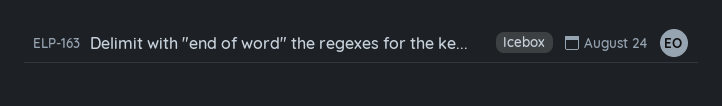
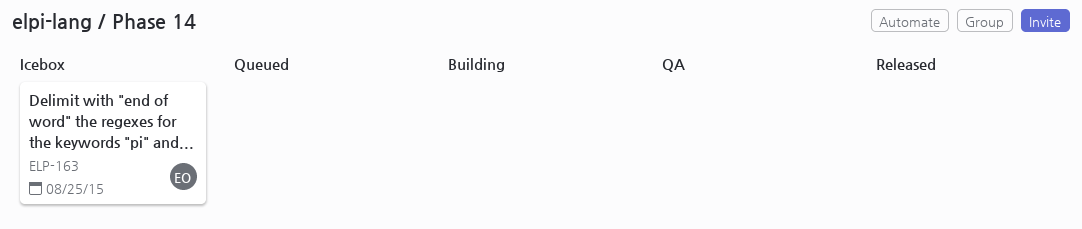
ELP-163, due: Aug 24 -> Aug 25

